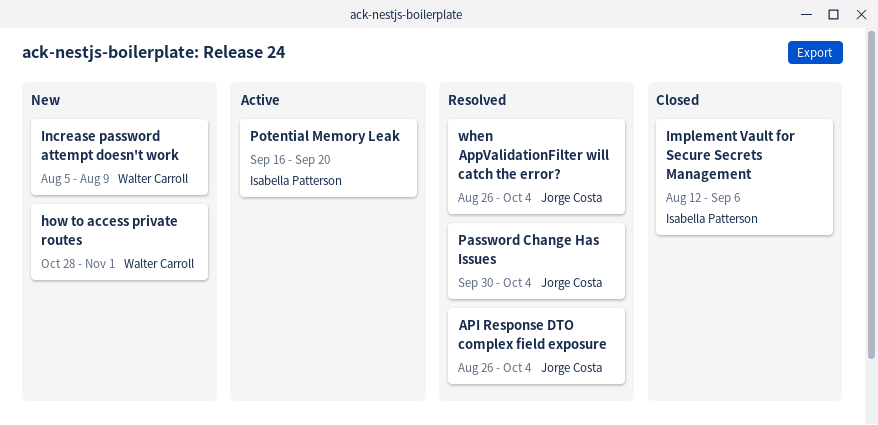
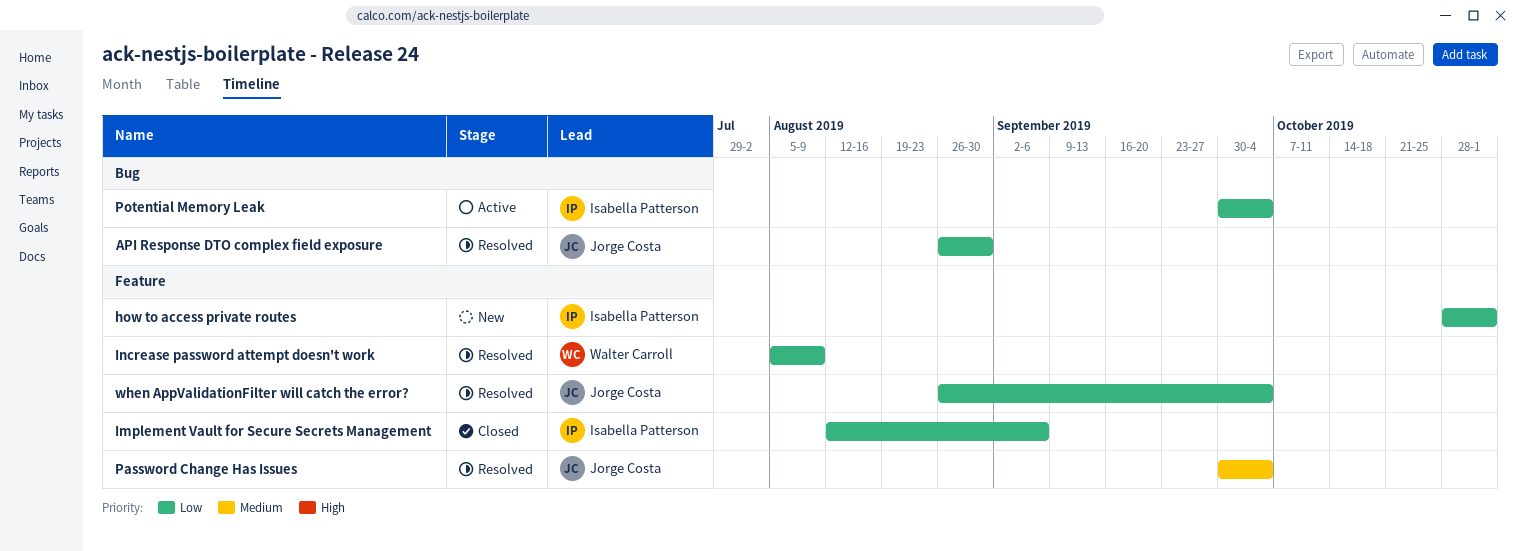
API Response DTO complex field exposure, due: Oct 4 -> Aug 30
how to access private routes, owner: Walter Carroll -> Isabella Patterson
Increase password attempt doesn't work, status: New -> Resolved
Potential Memory Leak, start: Sep 16 -> Sep 30
Potential Memory Leak, due: Sep 20 -> Oct 4

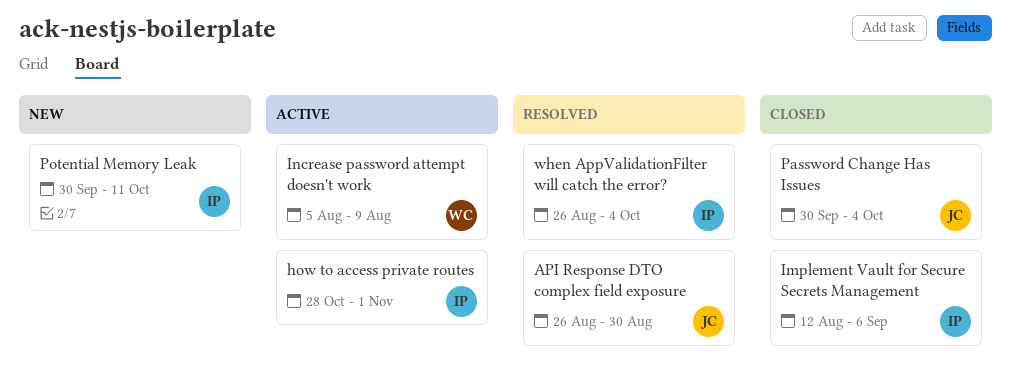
how to access private routes, status: New -> Active
Increase password attempt doesn't work, status: Resolved -> Active
Password Change Has Issues, status: Resolved -> Closed
Potential Memory Leak, status: Active -> New
Potential Memory Leak, due: Oct 4 -> Oct 11
when AppValidationFilter will catch the error?, owner: Jorge Costa -> Isabella Patterson

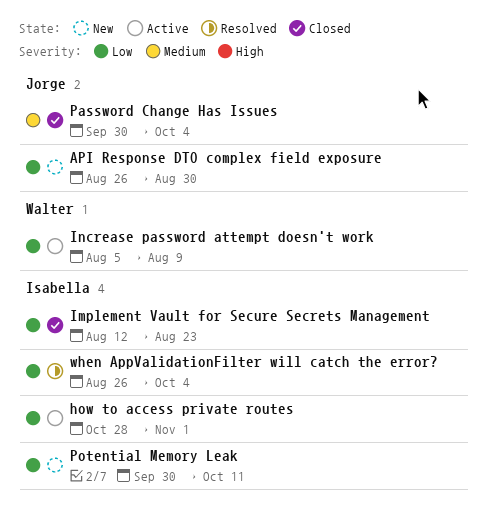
API Response DTO complex field exposure, status: Resolved -> New
Implement Vault for Secure Secrets Management, due: Sep 6 -> Aug 23

